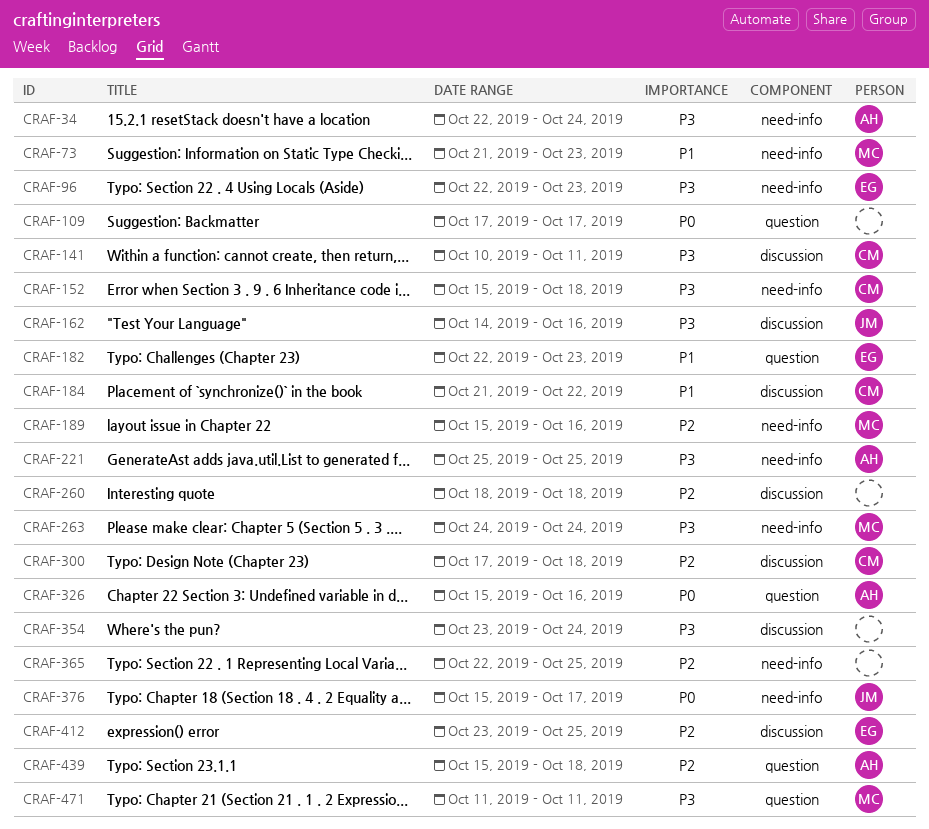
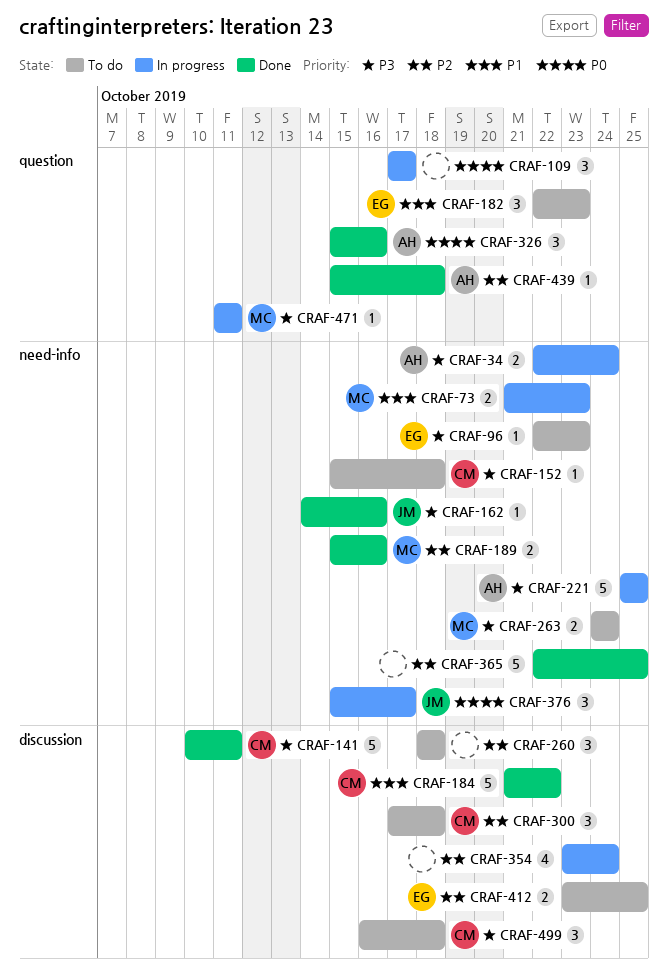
CRAF-162, label: discussion -> need-info
CRAF-354, priority: P3 -> P2
CRAF-499: none -> present

